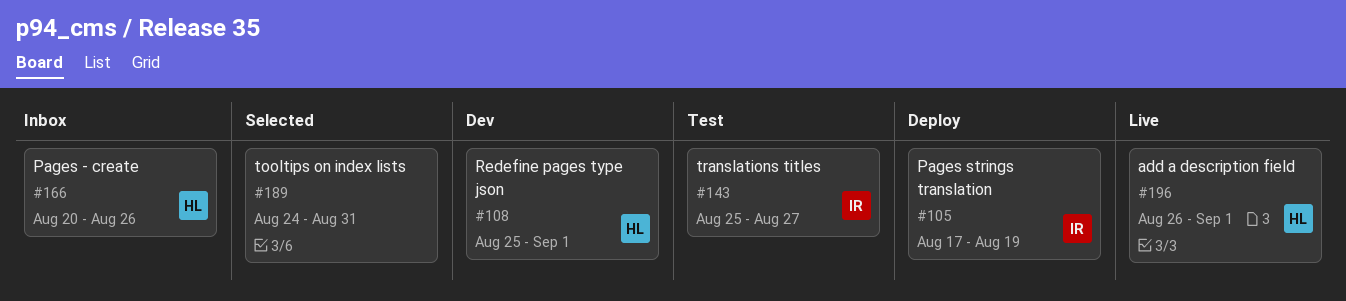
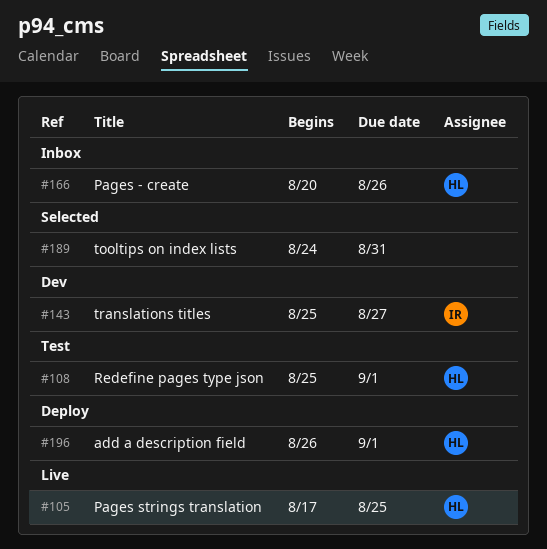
#105, status: Deploy -> Live
#105, owner: IR -> HL
#105, due: Aug 19 -> Aug 25
#108, status: Dev -> Test
#143, status: Test -> Dev
#196, status: Live -> Deploy

